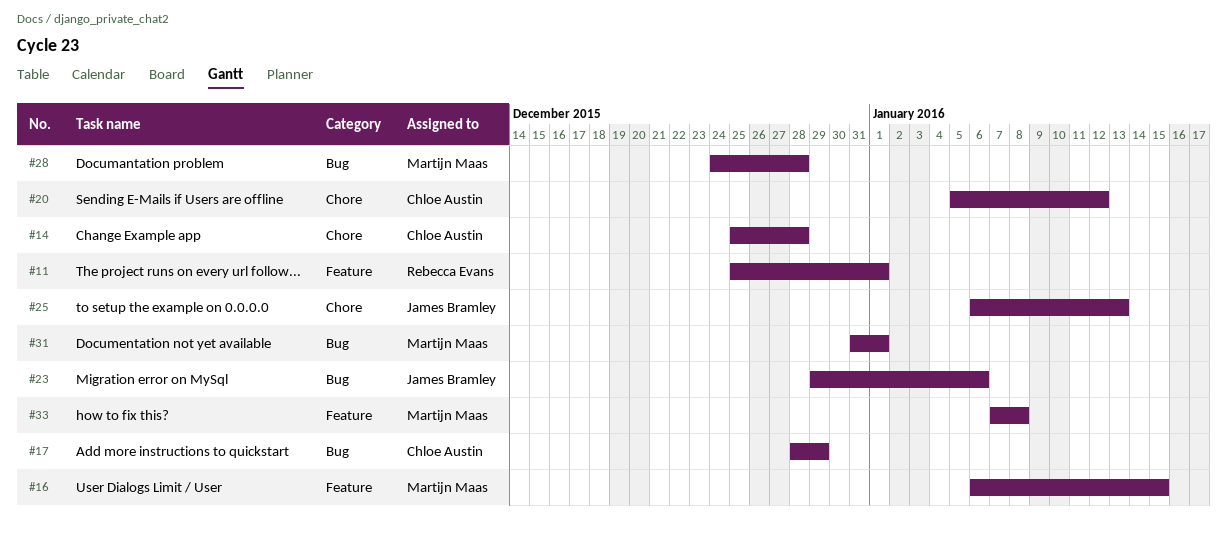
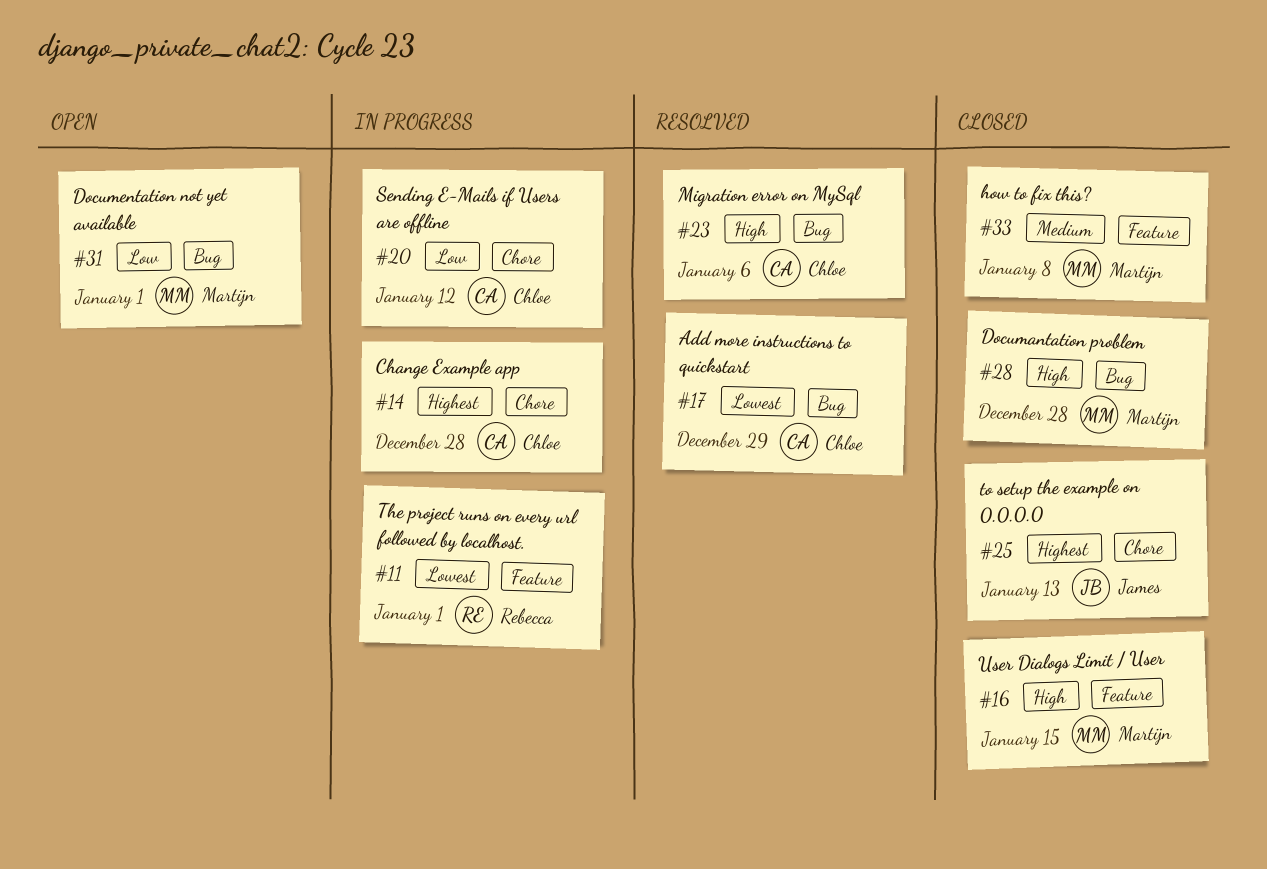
#23, owner: James Bramley -> Chloe Austin

